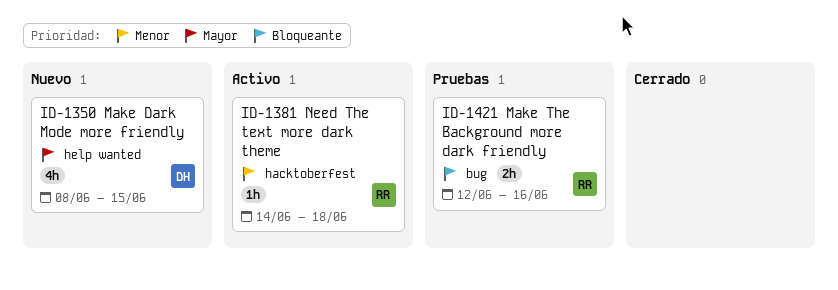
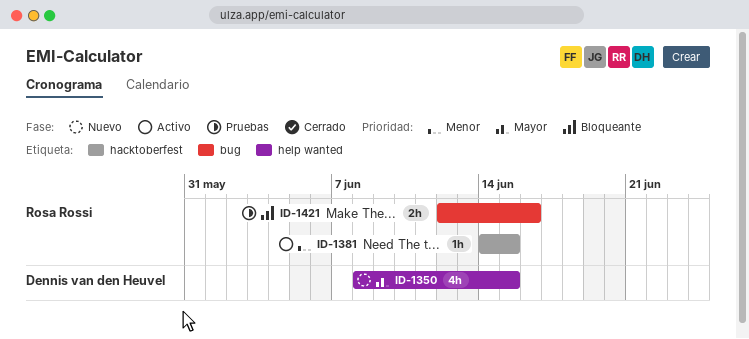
ID-1381, due: Jun 18 -> Jun 15

